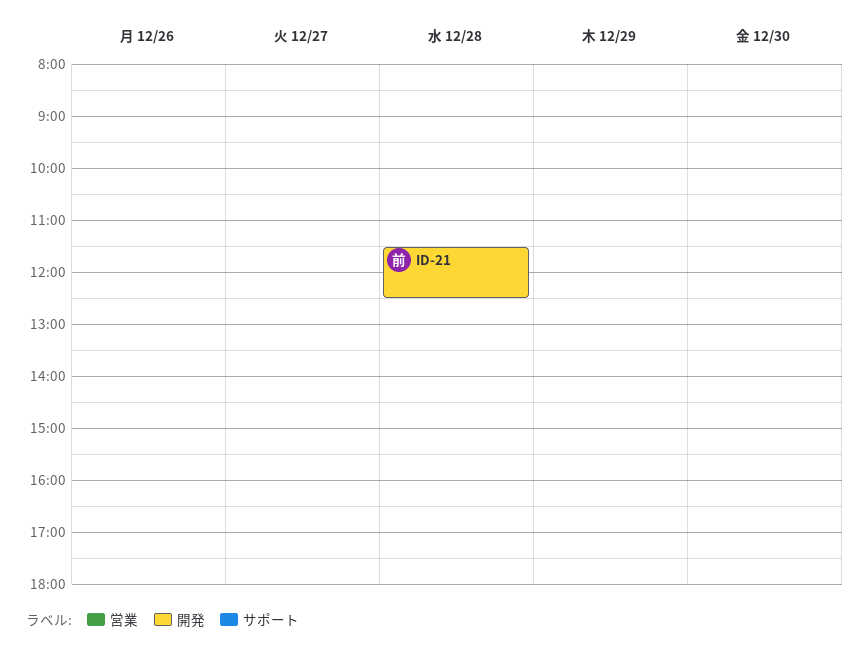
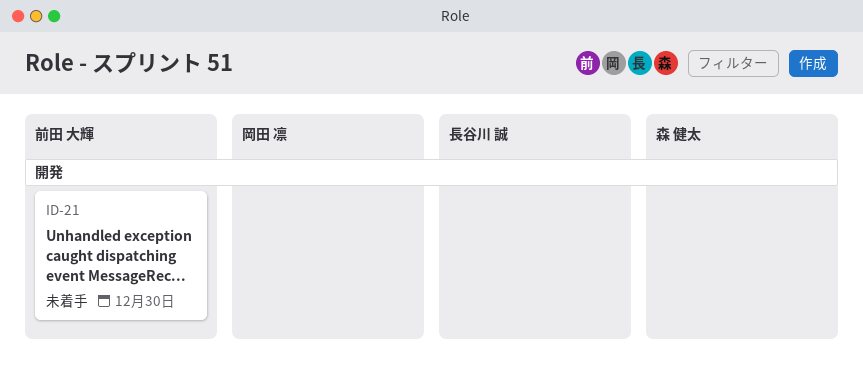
ID-21, day: Dec 28 -> Dec 30

